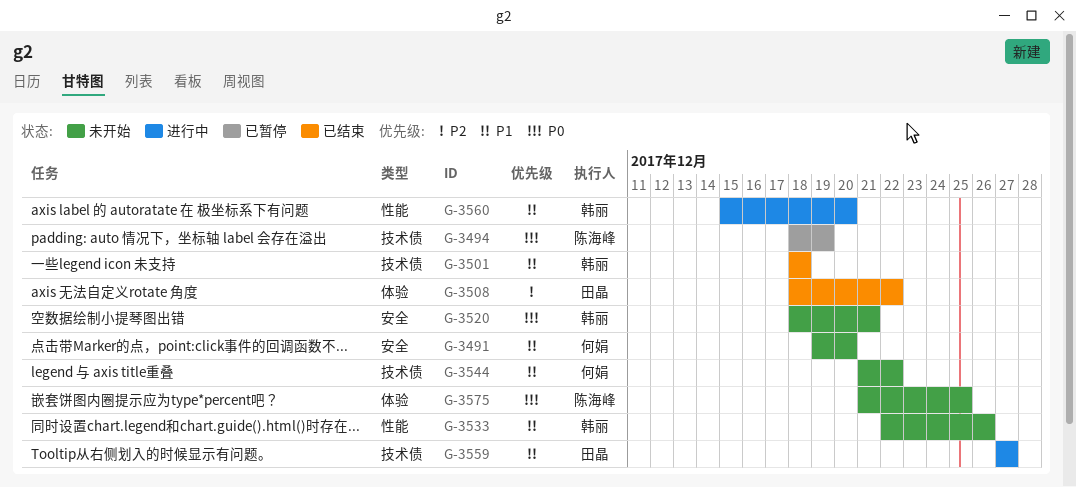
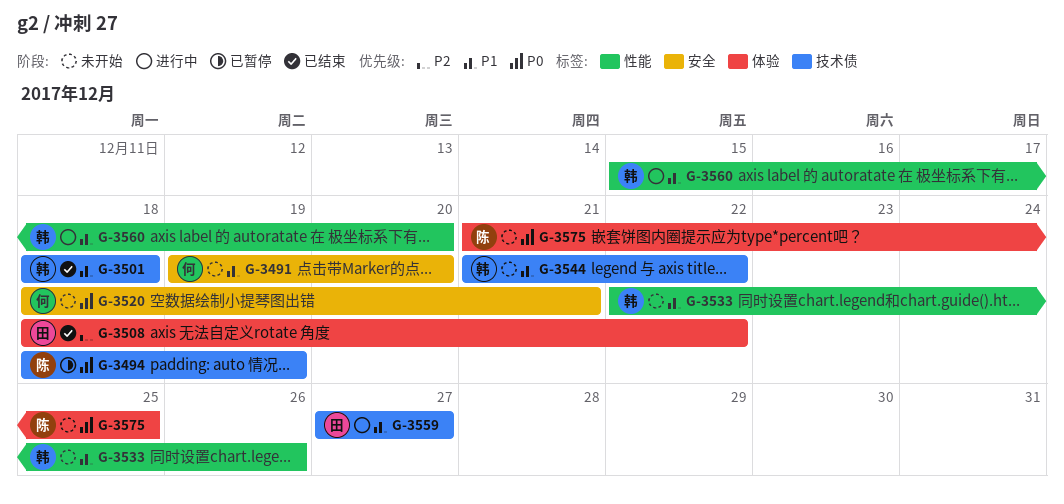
G-3520, owner: 韩丽 -> 何娟
G-3544, owner: 何娟 -> 韩丽

